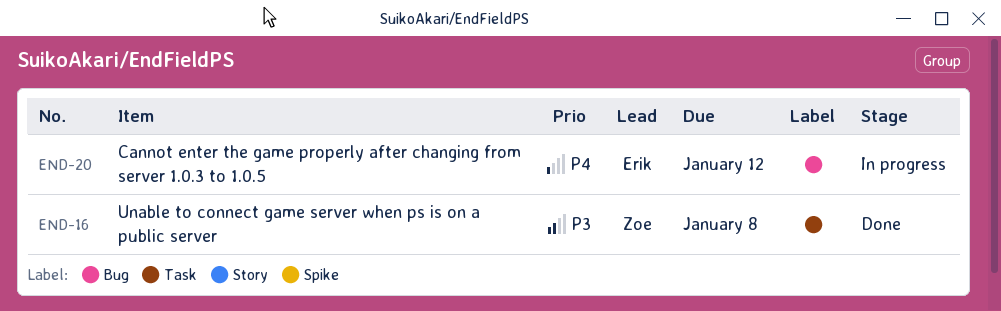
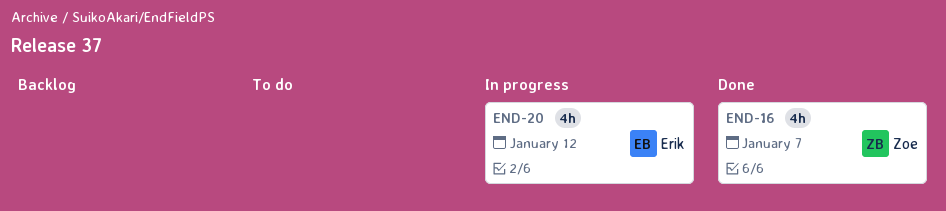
END-16, due: Jan 8 -> Jan 7

